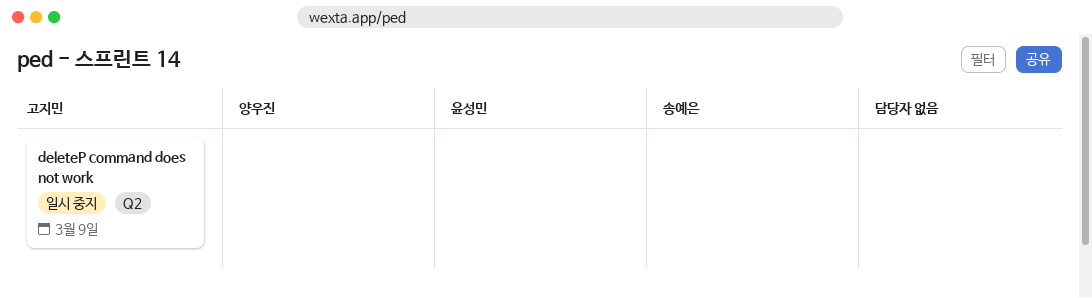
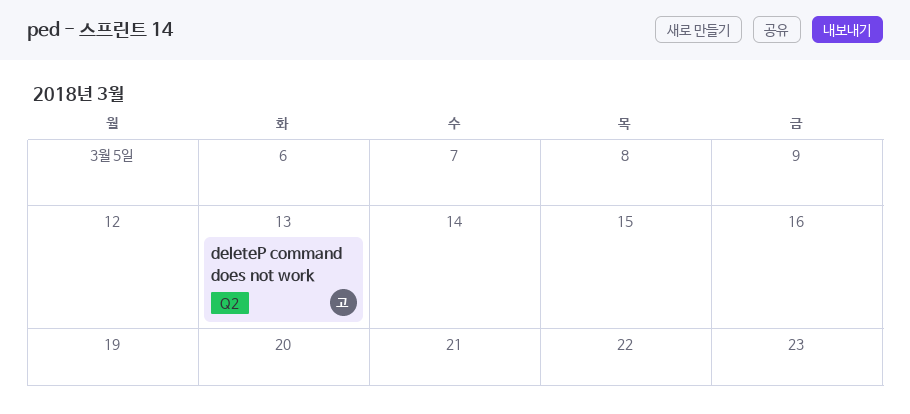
deleteP command does not work, due: Mar 9 -> Mar 13

